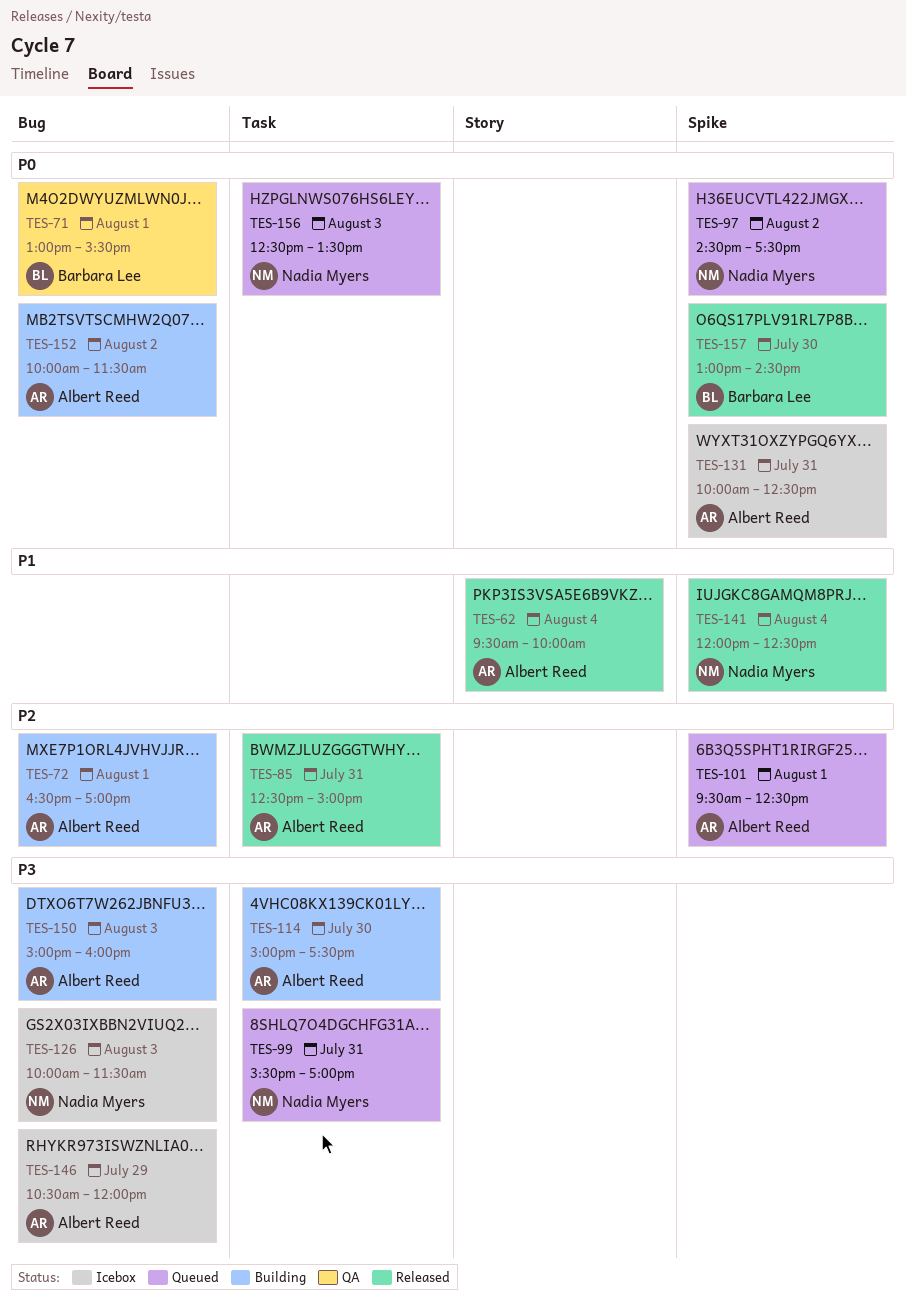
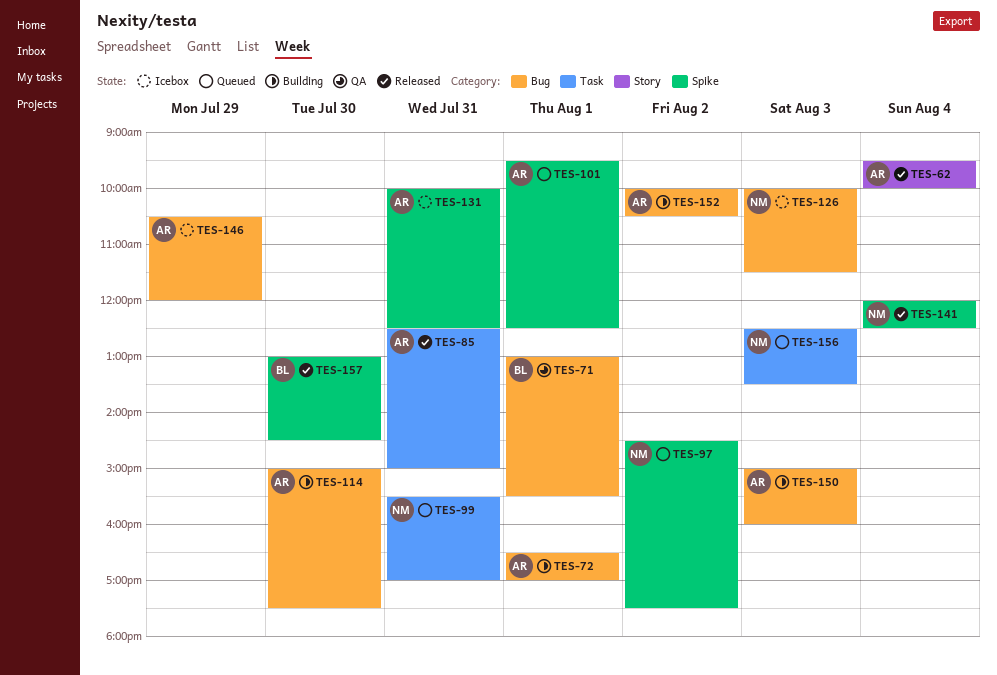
TES-114, label: Task -> Bug
TES-152, ends: 11:30 -> 10:30

